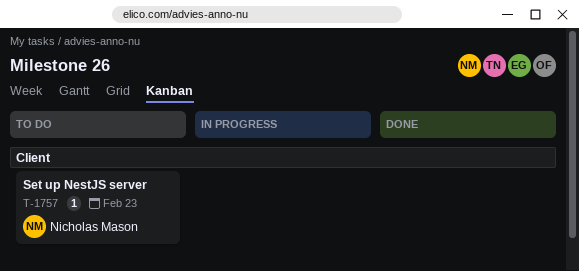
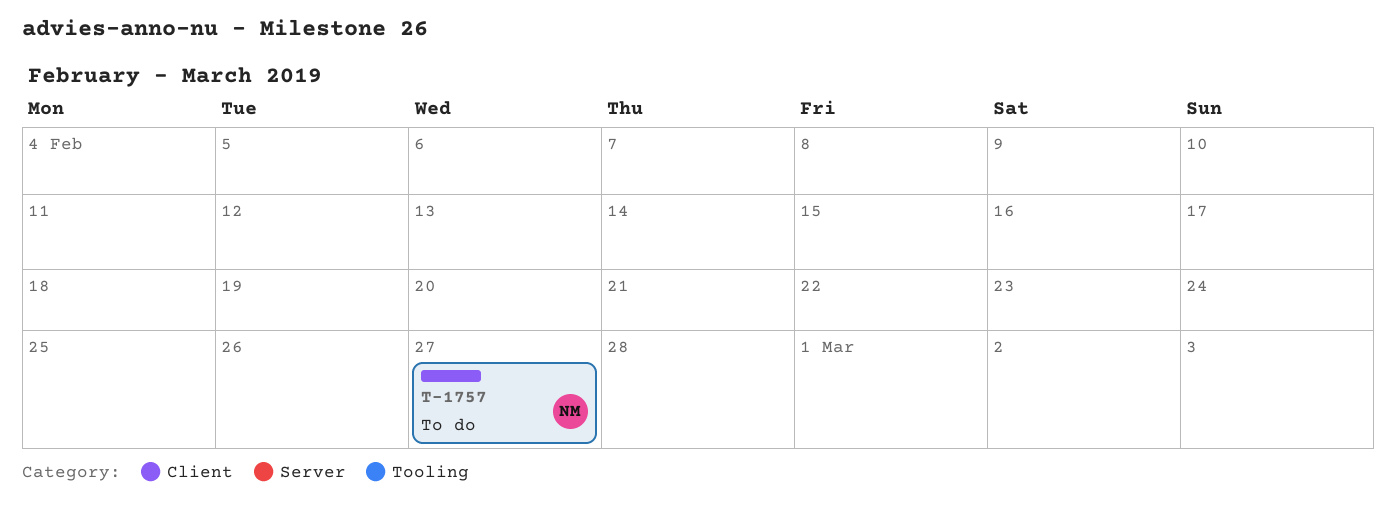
T-1757, due: Feb 23 -> Feb 27

